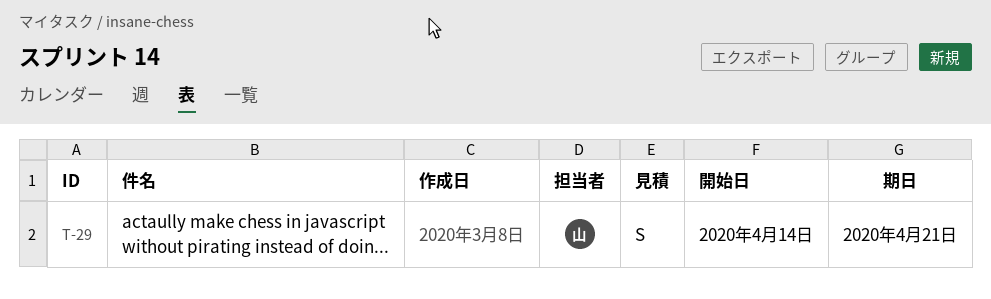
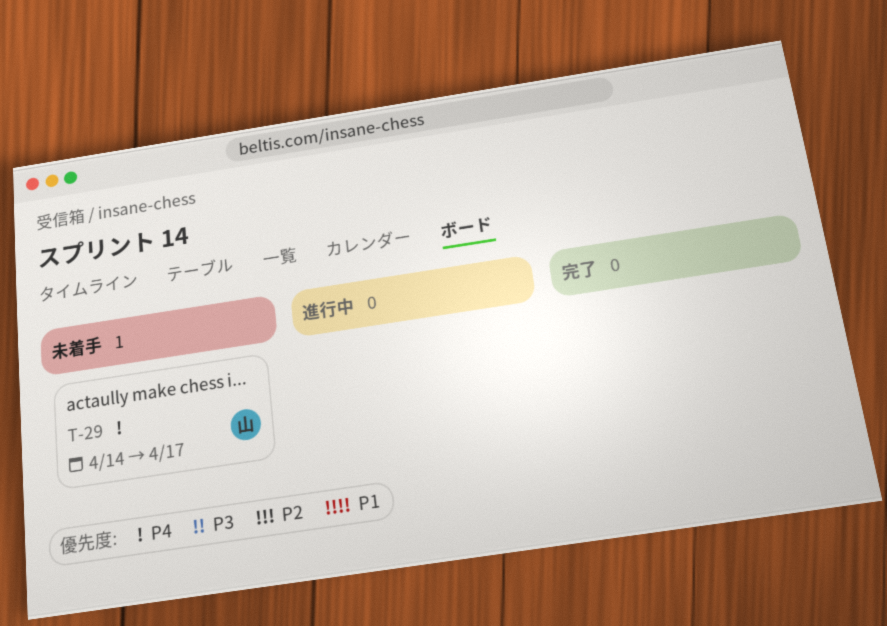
T-29, due: Apr 21 -> Apr 17

